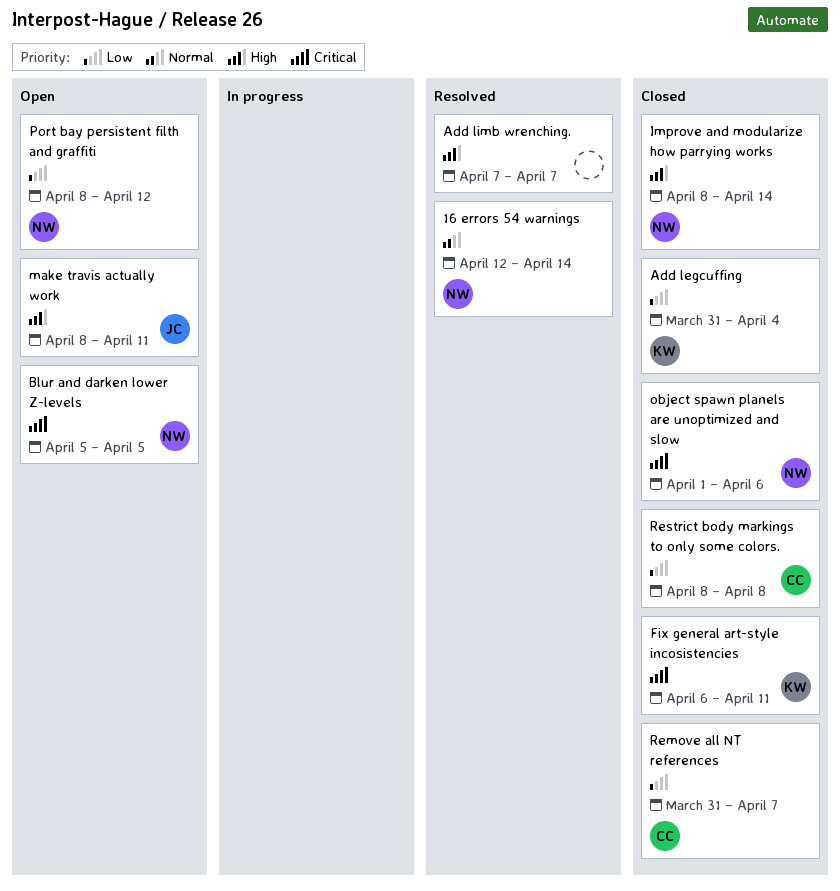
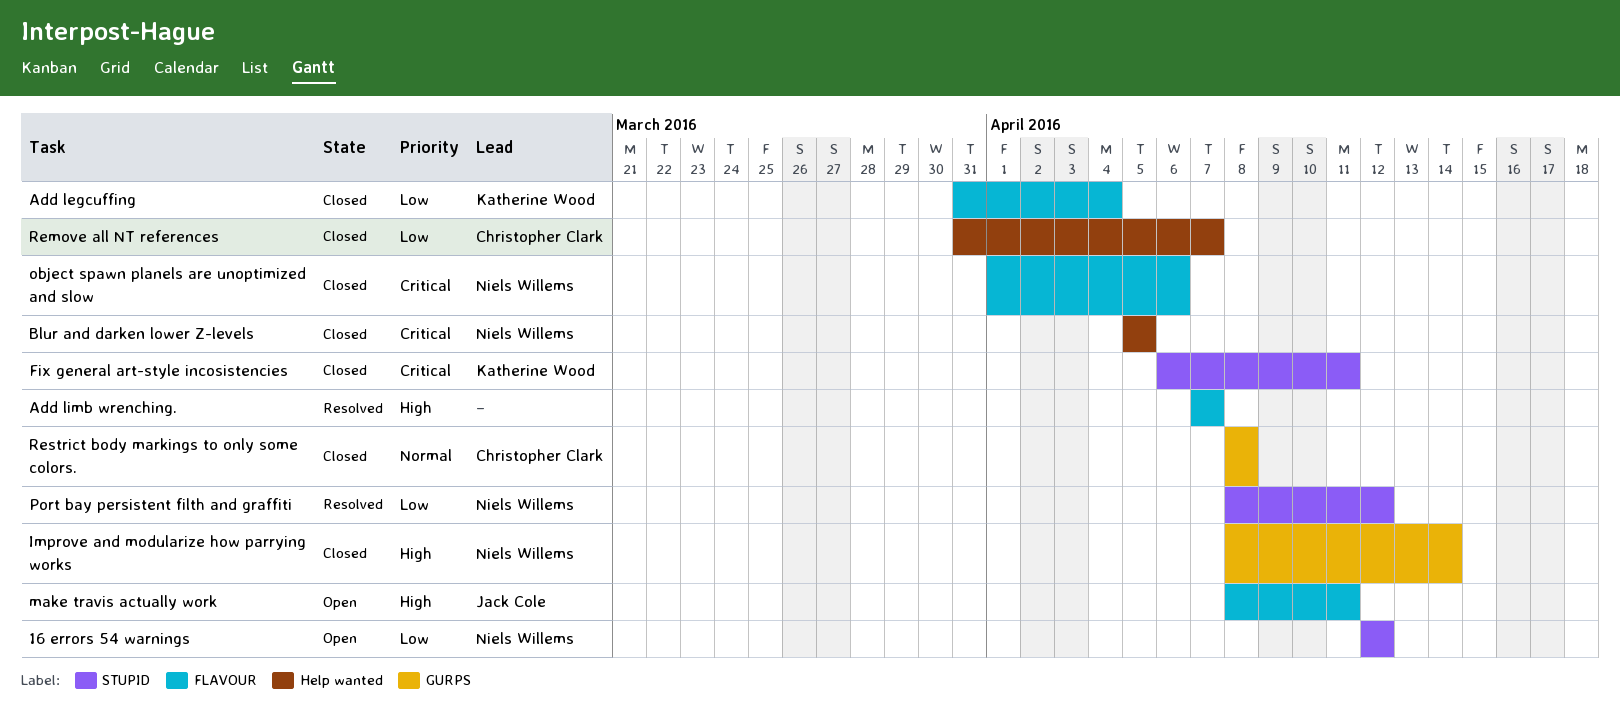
16 errors 54 warnings, status: Resolved -> Open
16 errors 54 warnings, priority: Normal -> Low
16 errors 54 warnings, due: Apr 14 -> Apr 12
Blur and darken lower Z-levels, status: Open -> Closed
Port bay persistent filth and graffiti, status: Open -> Resolved
Restrict body markings to only some colors., priority: Low -> Normal

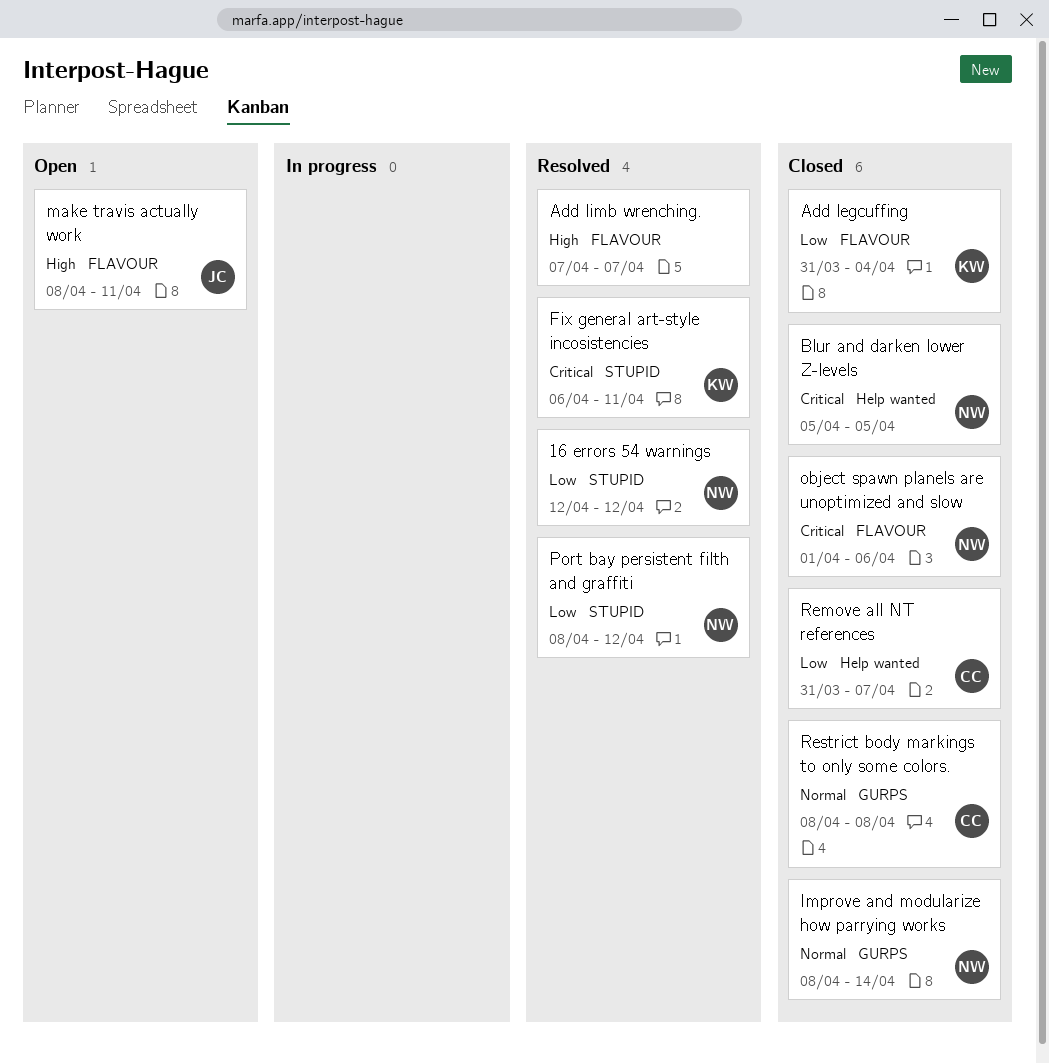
16 errors 54 warnings, status: Open -> Resolved
Fix general art-style incosistencies, status: Closed -> Resolved
Improve and modularize how parrying works, priority: High -> Normal

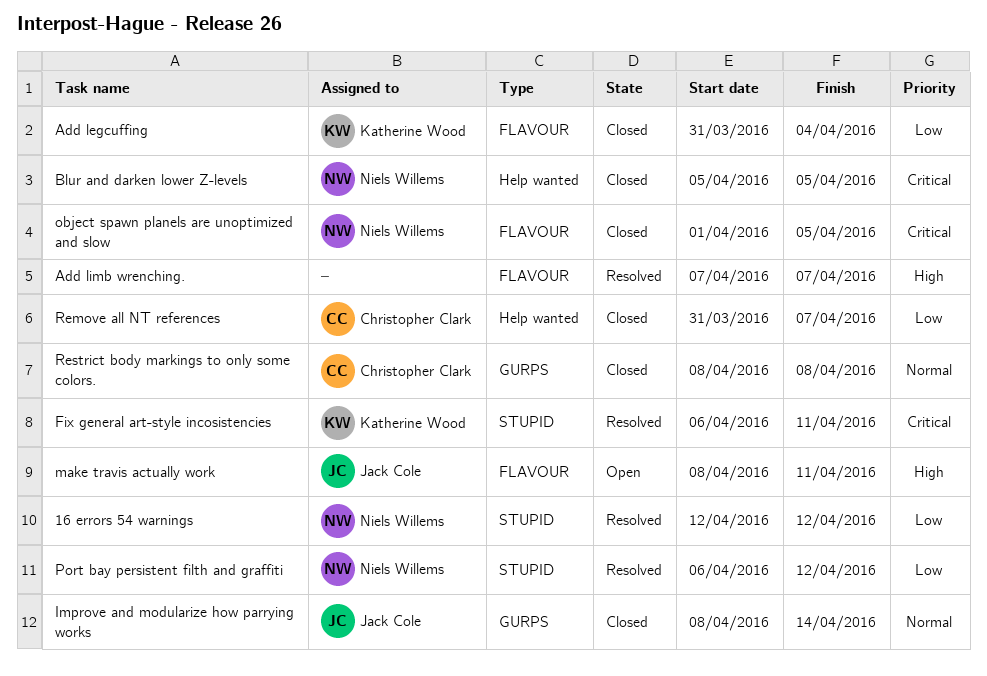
Improve and modularize how parrying works, owner: Niels Willems -> Jack Cole
object spawn planels are unoptimized and slow, due: Apr 6 -> Apr 5
Port bay persistent filth and graffiti, start: Apr 8 -> Apr 6

